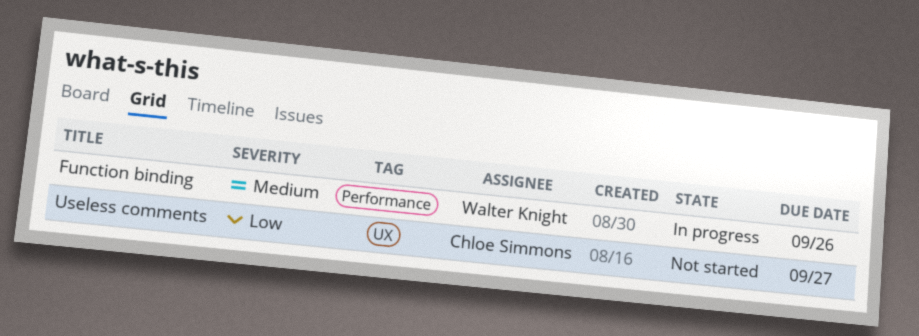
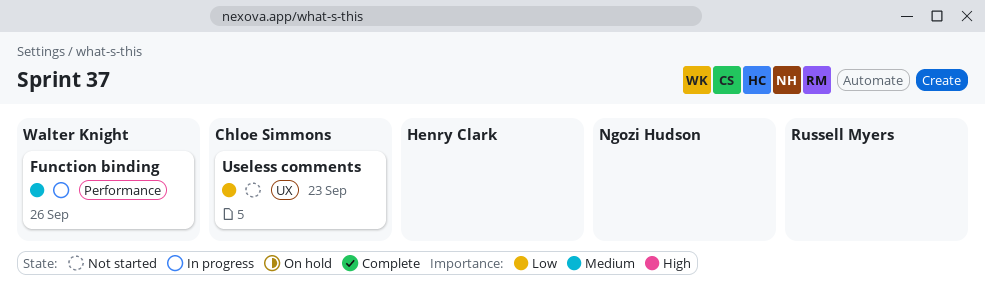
Useless comments, due: Sep 27 -> Sep 23

